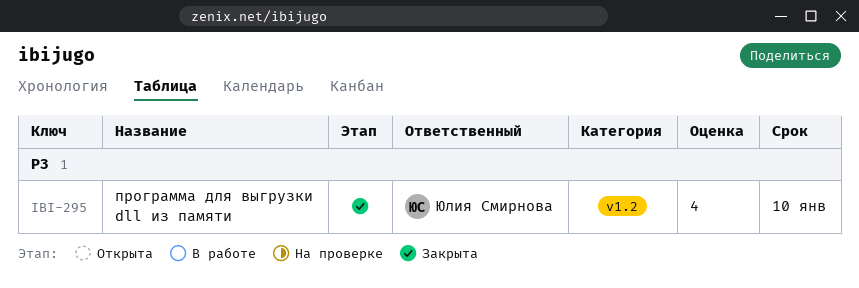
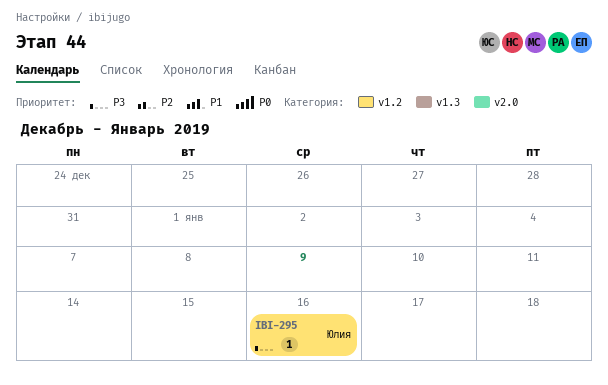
IBI-295, estimate: 4 -> 1
IBI-295, due: Jan 10 -> Jan 16

